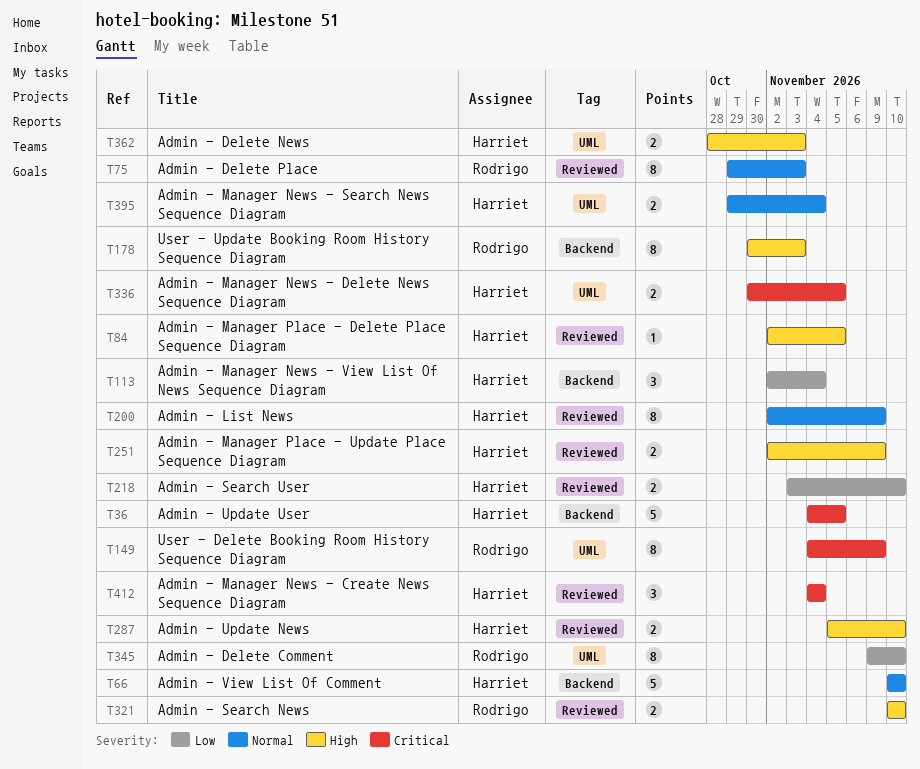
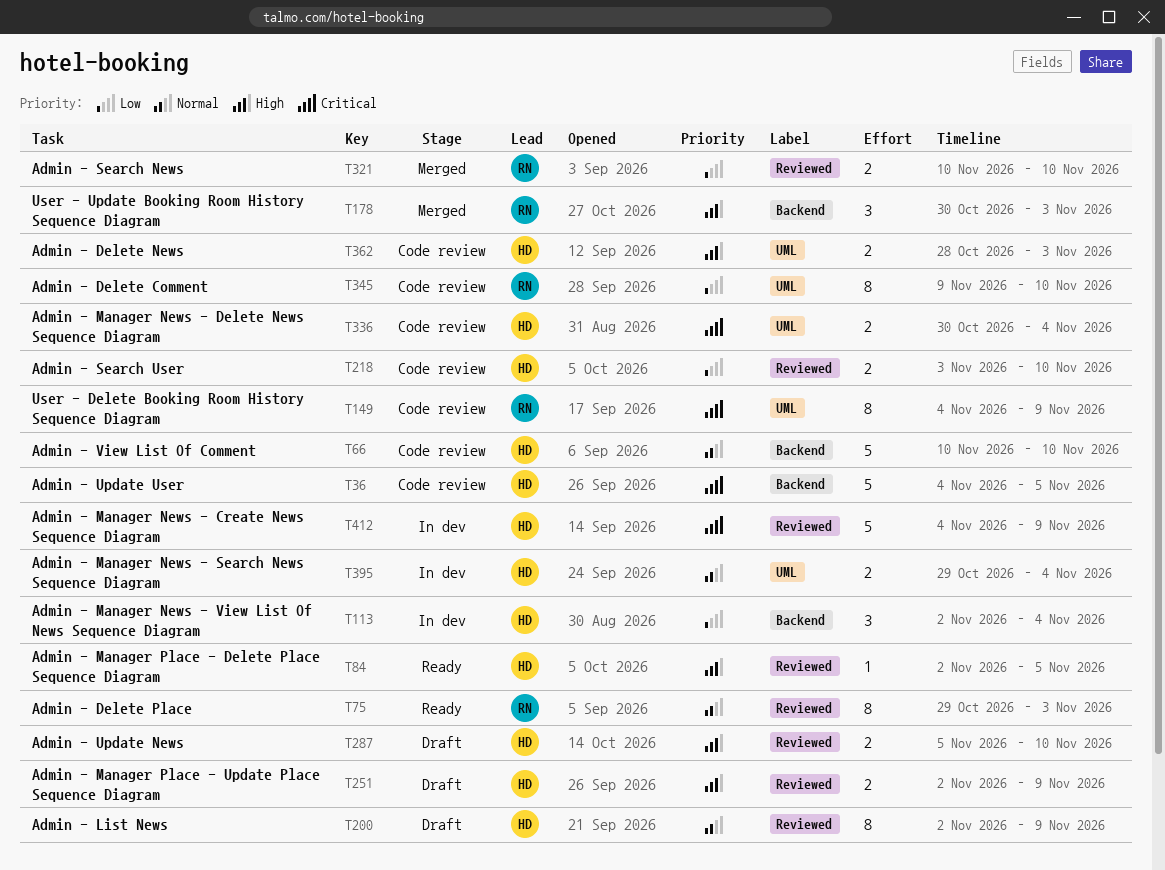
T178, estimate: 8 -> 3
T321, priority: High -> Low
T336, due: Nov 5 -> Nov 4
T412, estimate: 3 -> 5
T412, due: Nov 4 -> Nov 9

